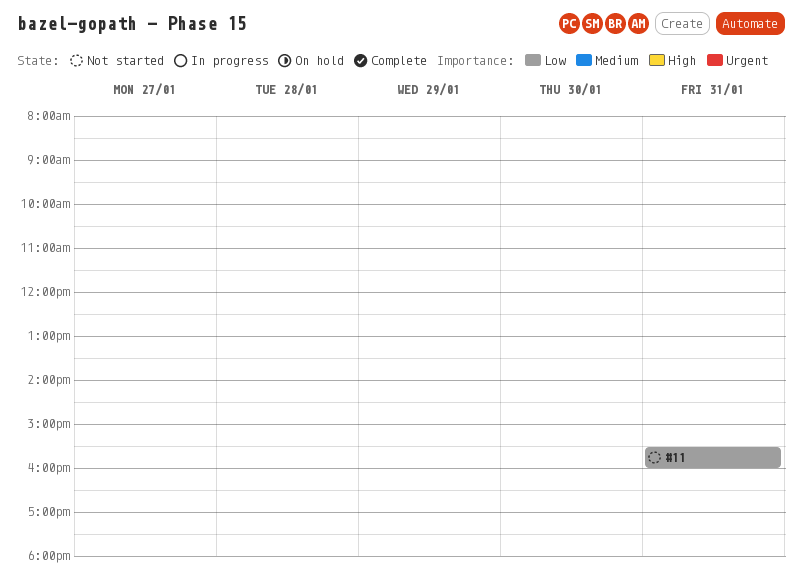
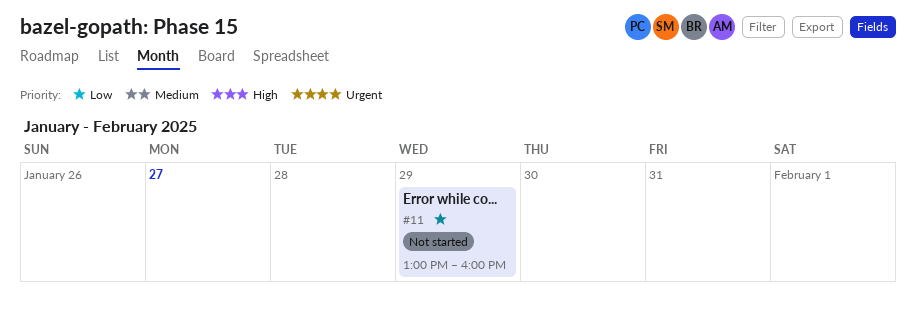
#11, day: Jan 31 -> Jan 29
#11, begins: 15:30 -> 13:00

